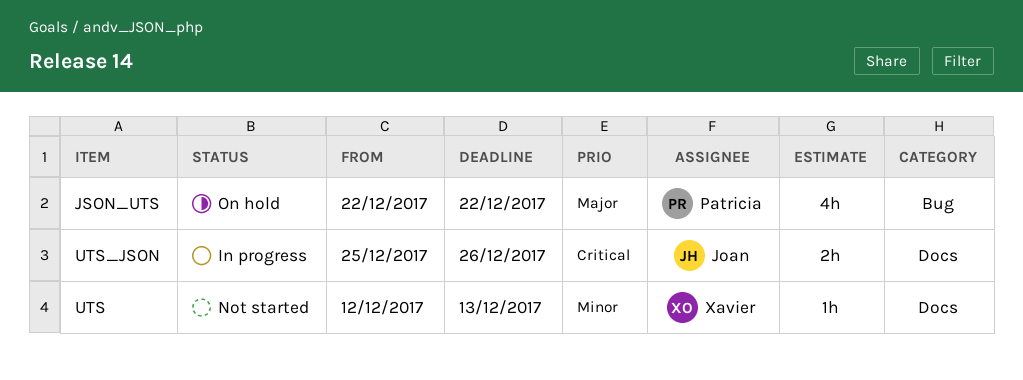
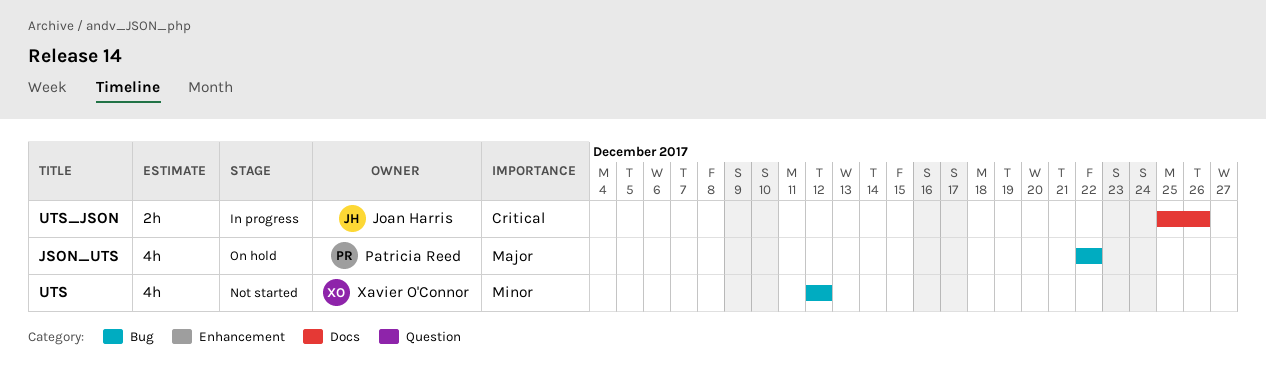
UTS, label: Docs -> Bug
UTS, estimate: 1h -> 4h
UTS, due: Dec 13 -> Dec 12

